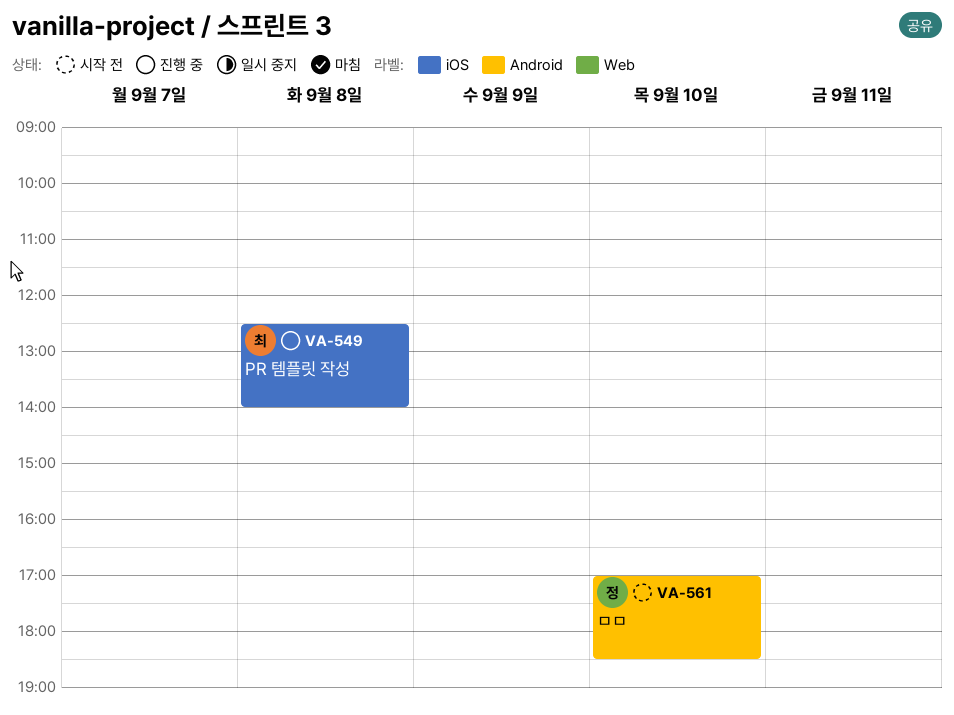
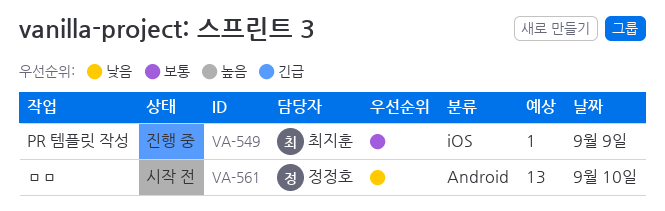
VA-549, day: Sep 8 -> Sep 9

